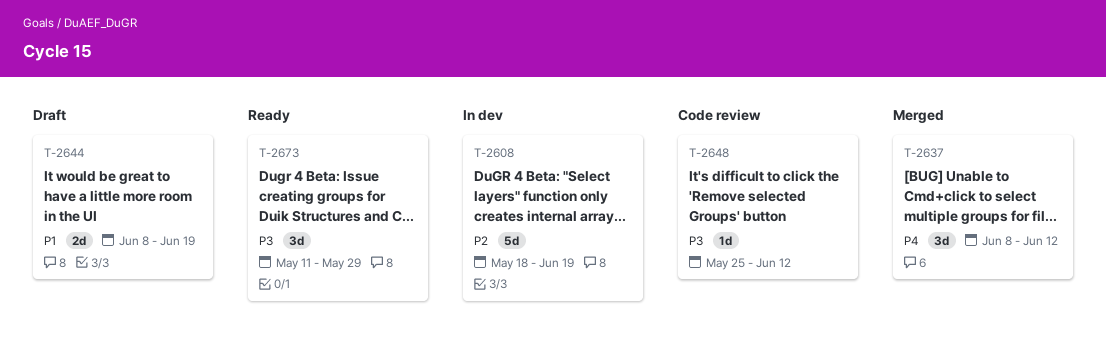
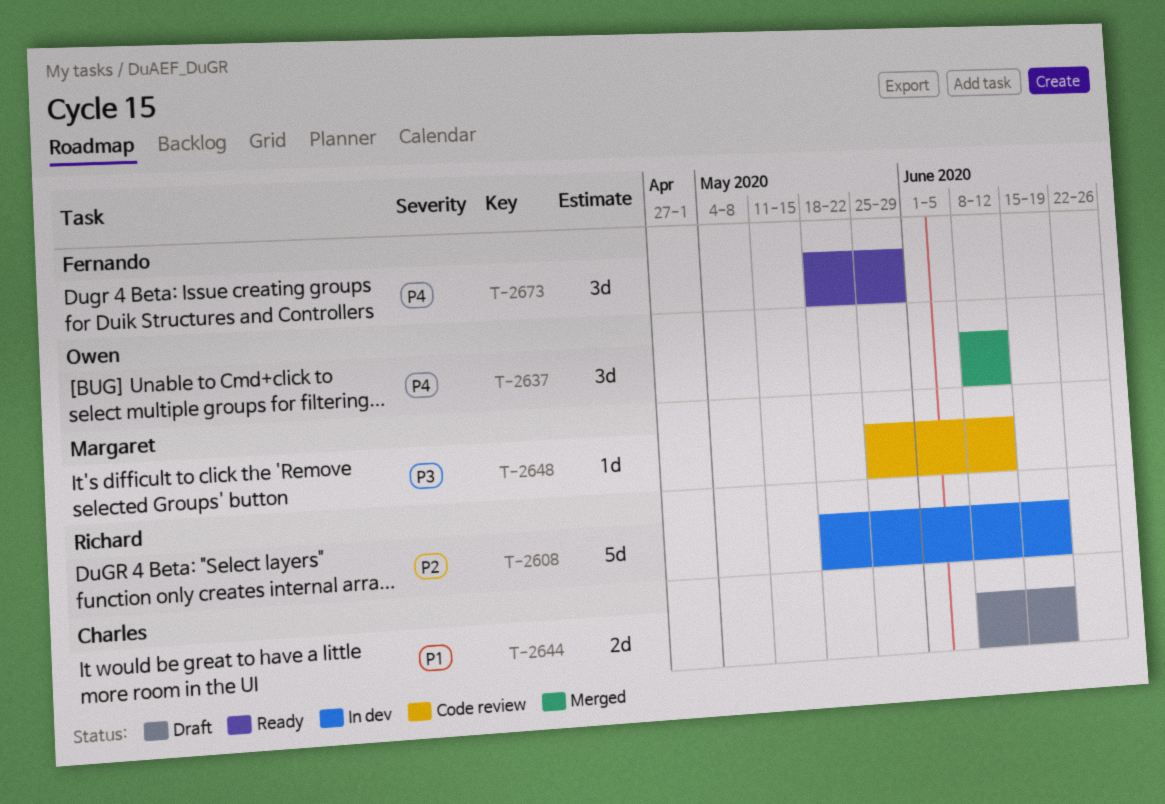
T-2673, priority: P3 -> P4
T-2673, start: May 11 -> May 18

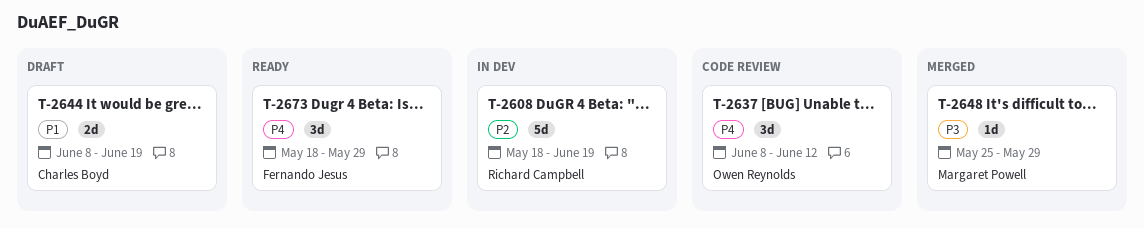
T-2637, status: Merged -> Code review
T-2648, status: Code review -> Merged
T-2648, due: Jun 12 -> May 29

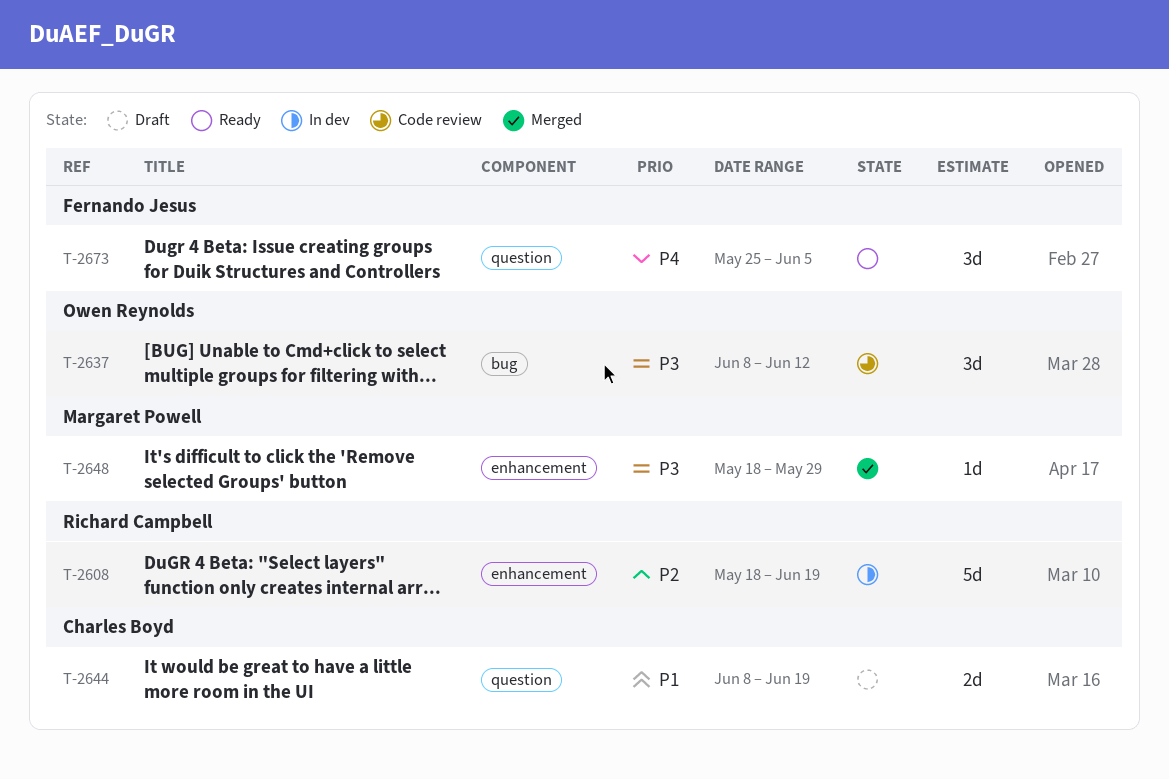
T-2637, priority: P4 -> P3
T-2648, start: May 25 -> May 18
T-2673, start: May 18 -> May 25
T-2673, due: May 29 -> Jun 5

